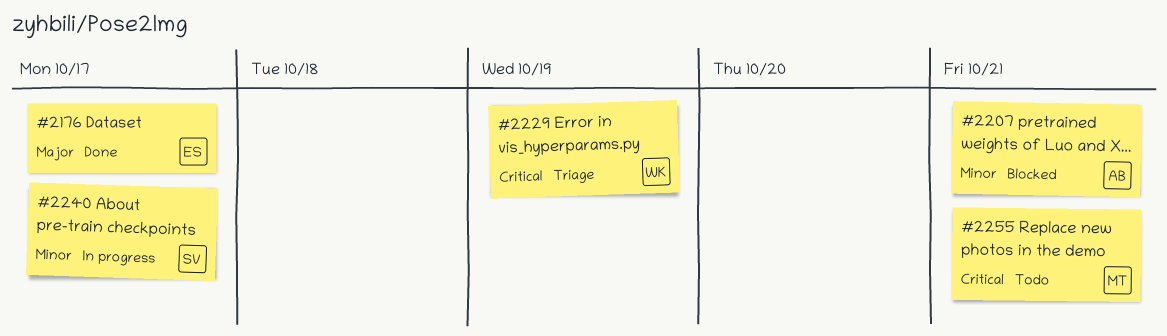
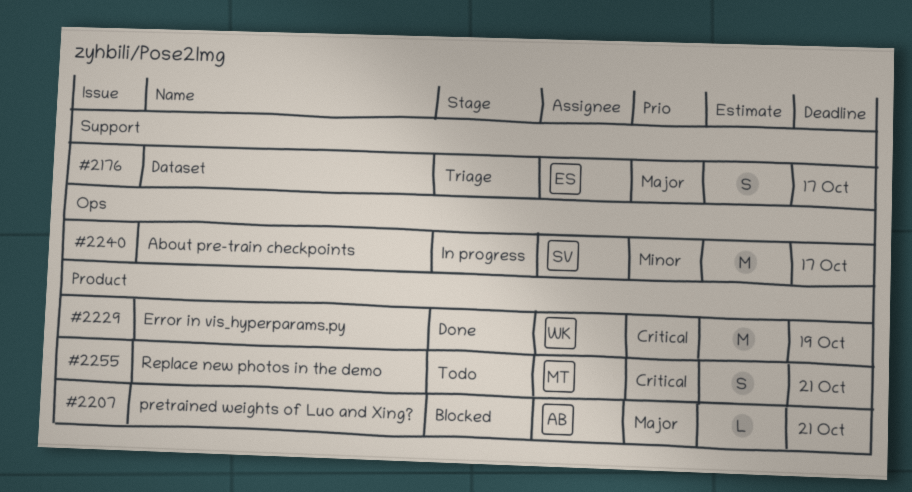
#2176, status: Done -> Triage
#2207, priority: Minor -> Major
#2229, status: Triage -> Done

